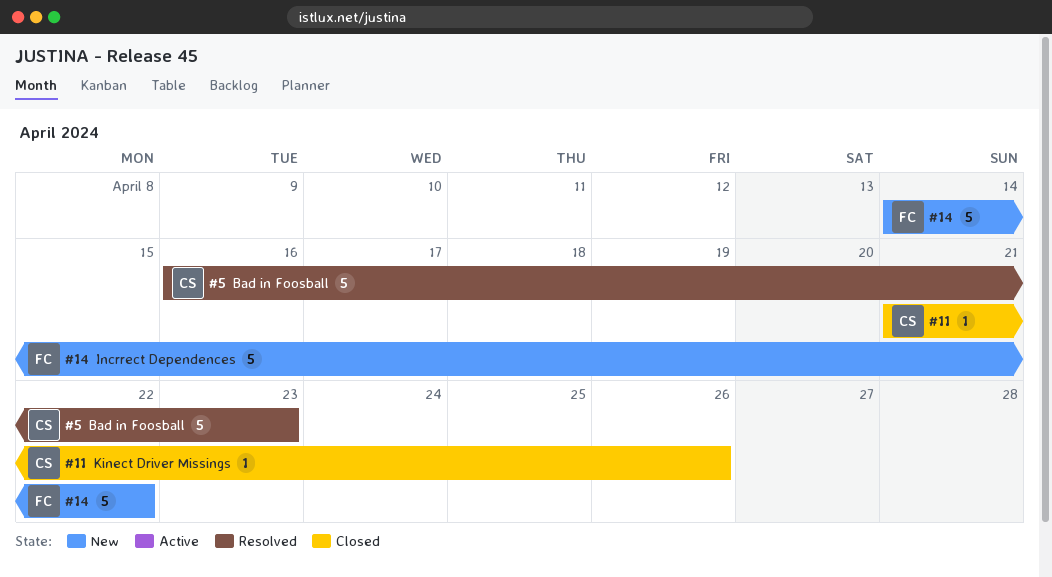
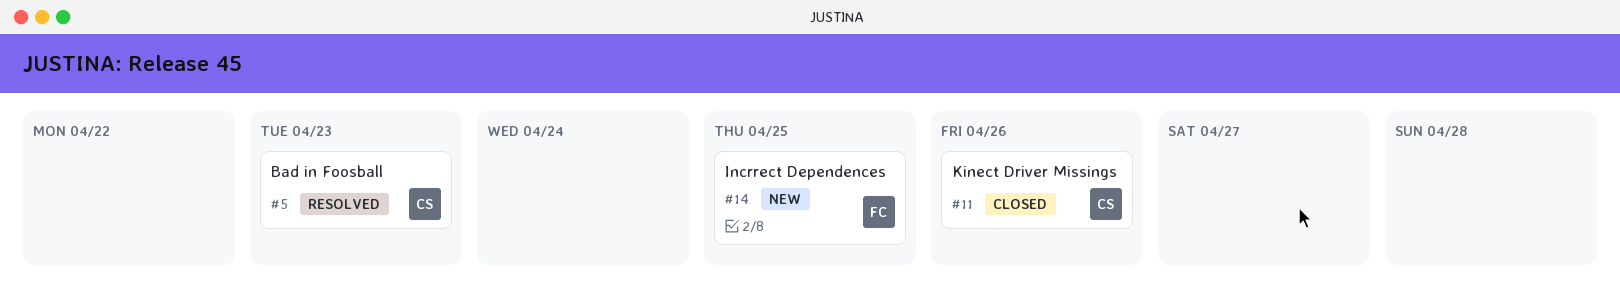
#14, due: Apr 22 -> Apr 25

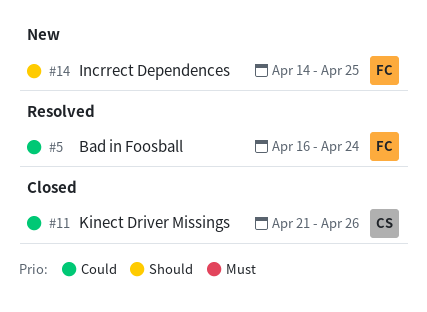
#5, owner: CS -> FC
#5, due: Apr 23 -> Apr 24

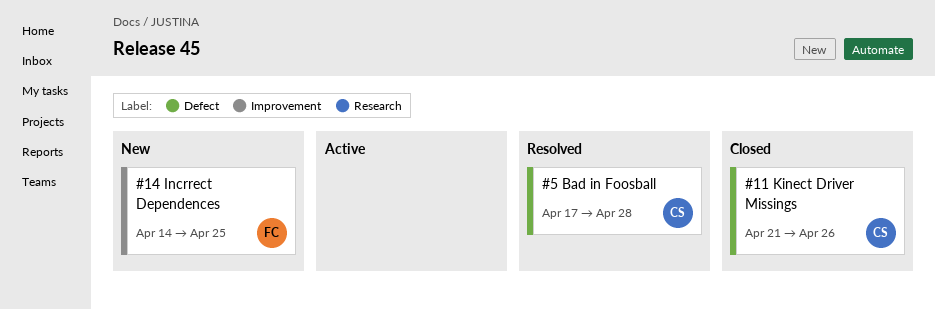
#5, owner: FC -> CS
#5, start: Apr 16 -> Apr 17
#5, due: Apr 24 -> Apr 28

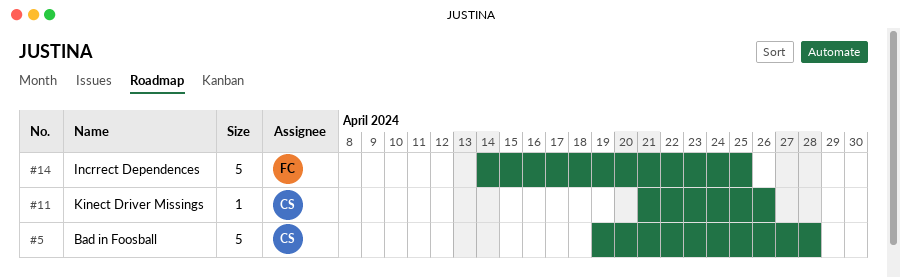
#5, start: Apr 17 -> Apr 19

